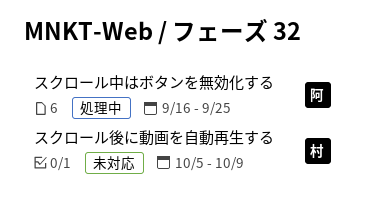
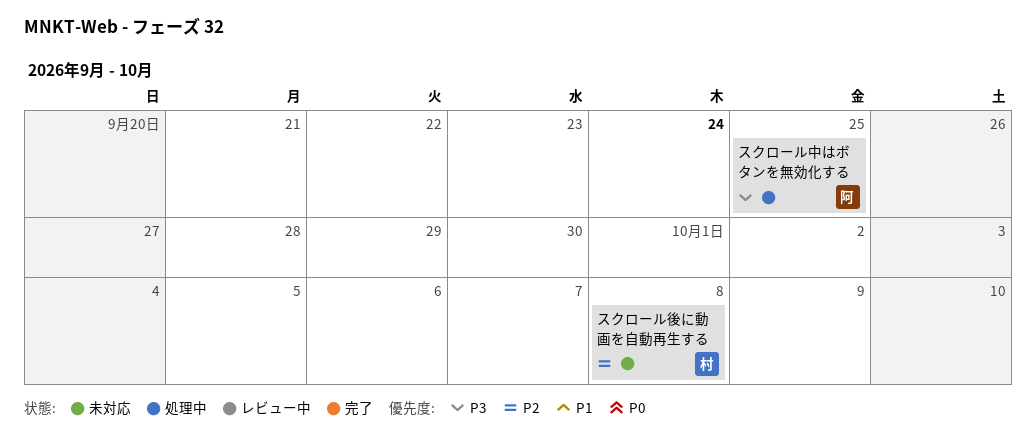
スクロール後に動画を自動再生する, due: Oct 9 -> Oct 8

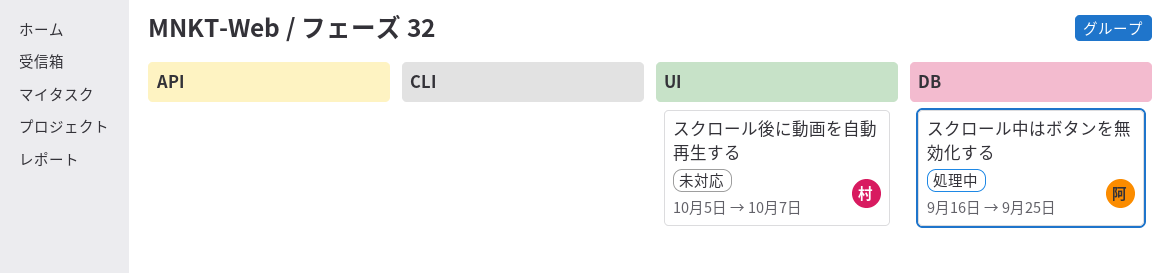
スクロール後に動画を自動再生する, due: Oct 8 -> Oct 7

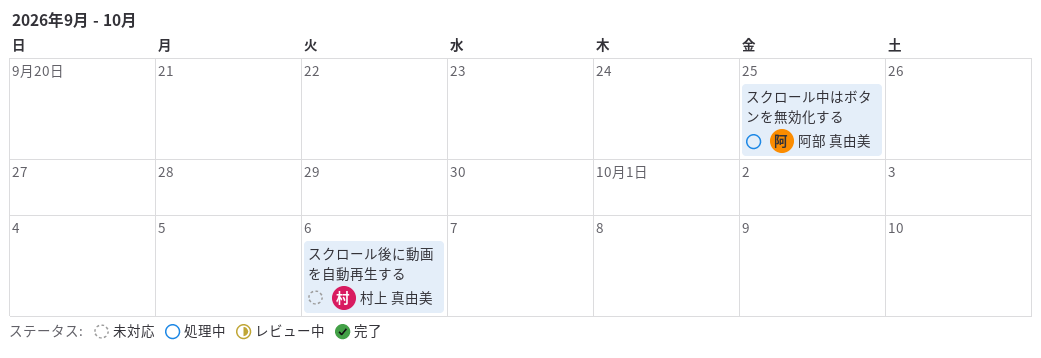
スクロール後に動画を自動再生する, due: Oct 7 -> Oct 6

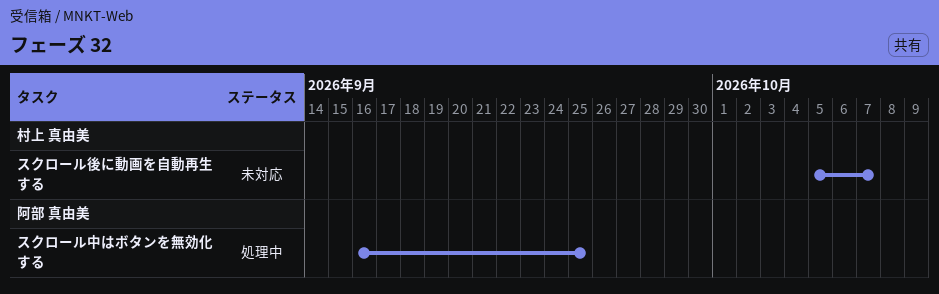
スクロール後に動画を自動再生する, due: Oct 6 -> Oct 7

